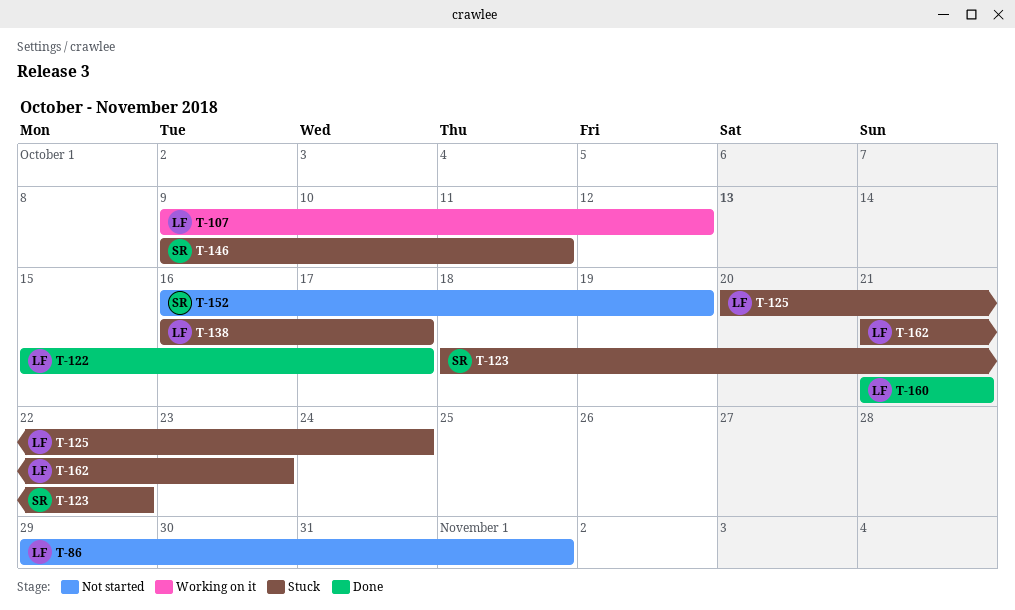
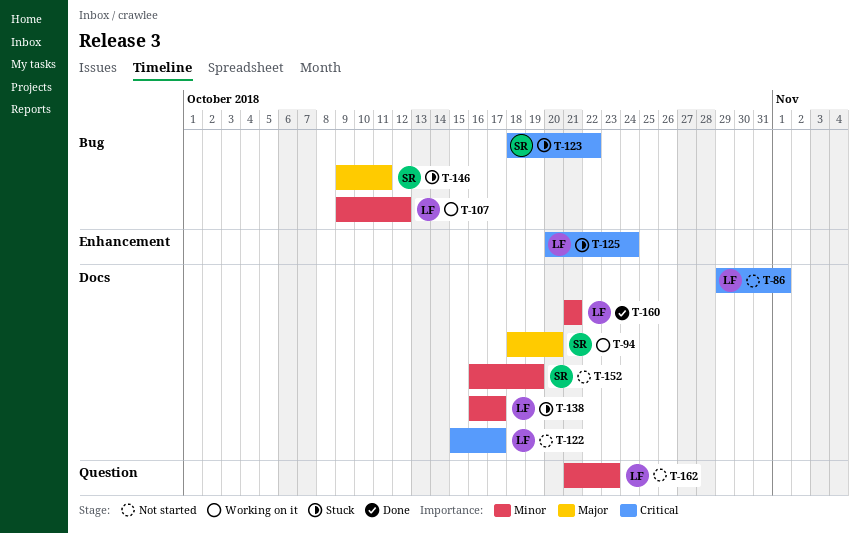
T-94: none -> present
T-122, status: Done -> Not started
T-162, status: Stuck -> Not started

